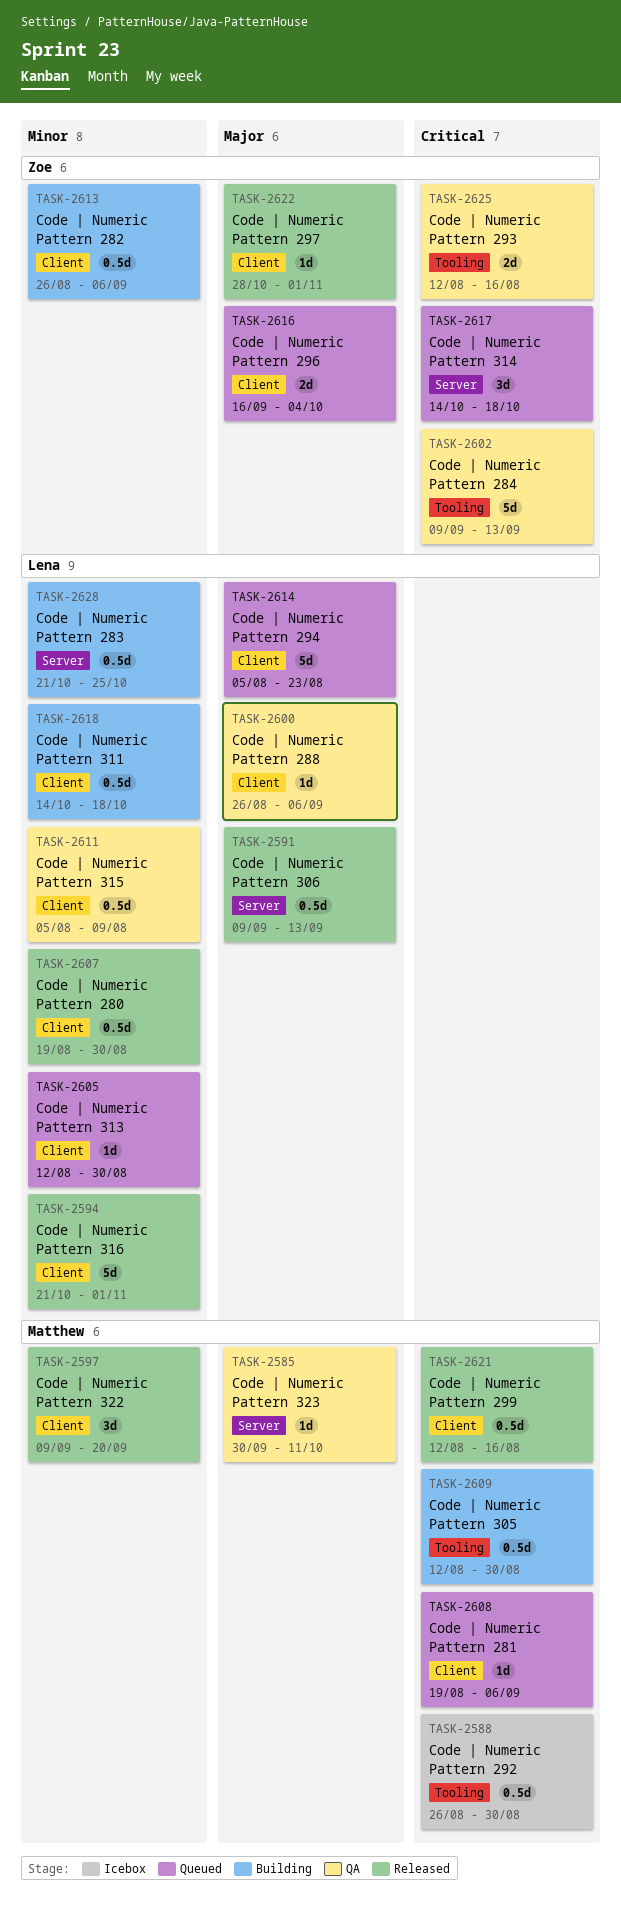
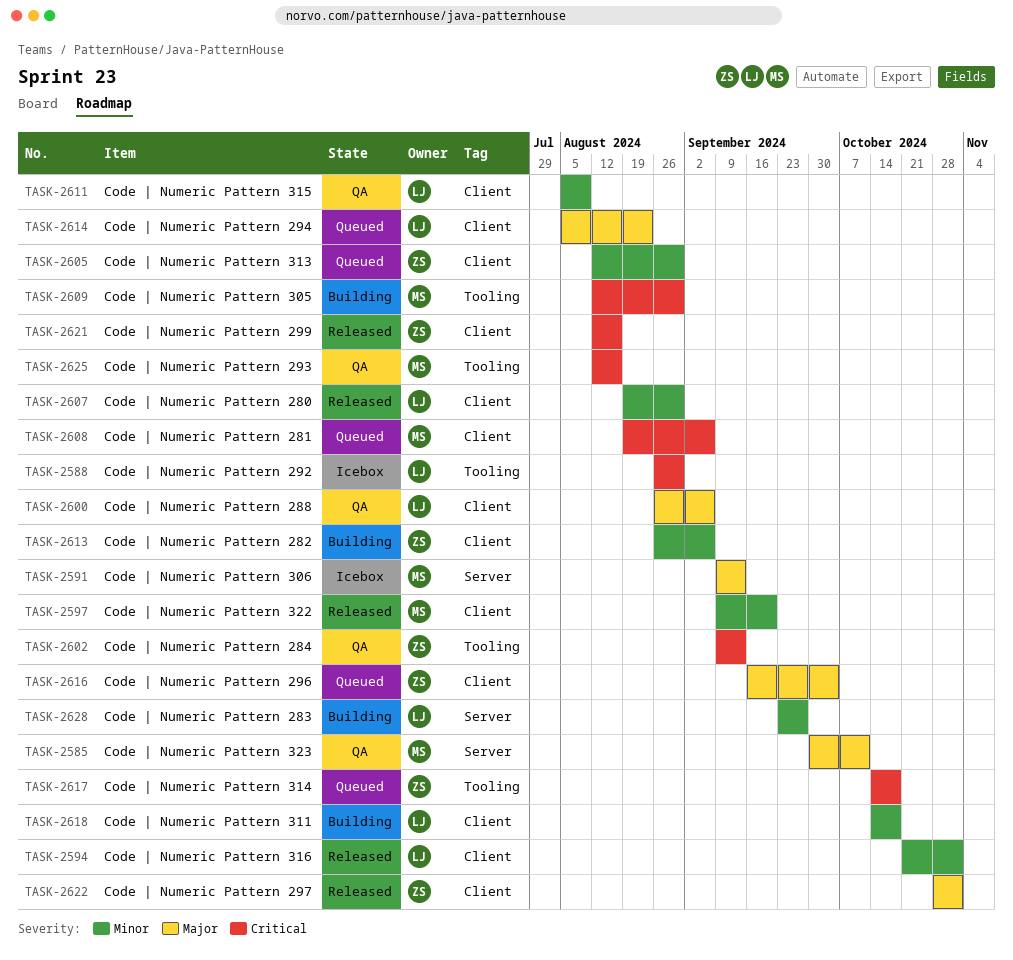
TASK-2588, owner: Matthew -> Lena
TASK-2591, status: Released -> Icebox
TASK-2591, owner: Lena -> Matthew
TASK-2605, owner: Lena -> Zoe
TASK-2617, label: Server -> Tooling
TASK-2621, owner: Matthew -> Zoe
TASK-2625, owner: Zoe -> Matthew
TASK-2628, start: Oct 21 -> Sep 23
TASK-2628, due: Oct 25 -> Sep 27

